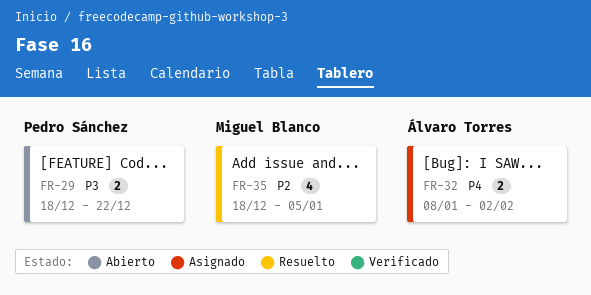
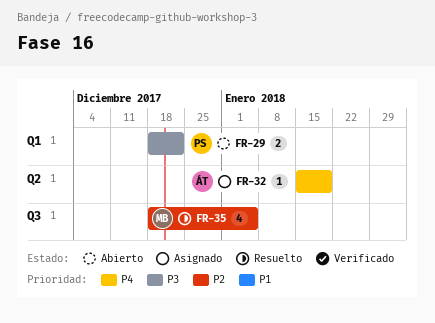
FR-32, estimate: 2 -> 1
FR-32, start: Jan 8 -> Jan 15
FR-32, due: Feb 2 -> Jan 19

